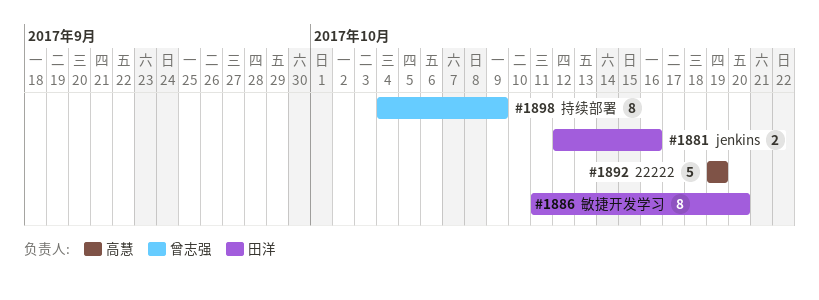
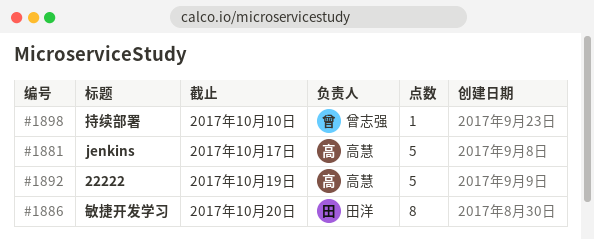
#1881, owner: 田洋 -> 高慧
#1881, estimate: 2 -> 5
#1881, due: Oct 16 -> Oct 17
#1898, estimate: 8 -> 1
#1898, due: Oct 9 -> Oct 10

